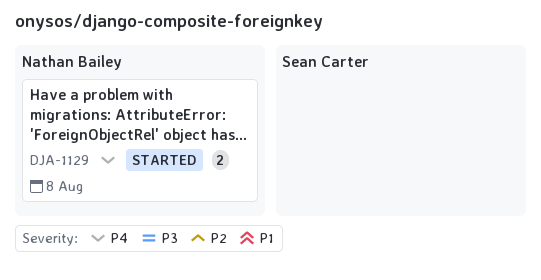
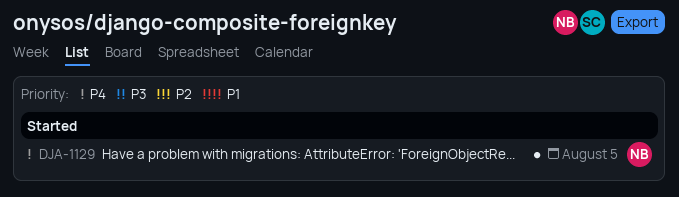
DJA-1129, estimate: 2 -> 1
DJA-1129, due: Aug 8 -> Aug 5

